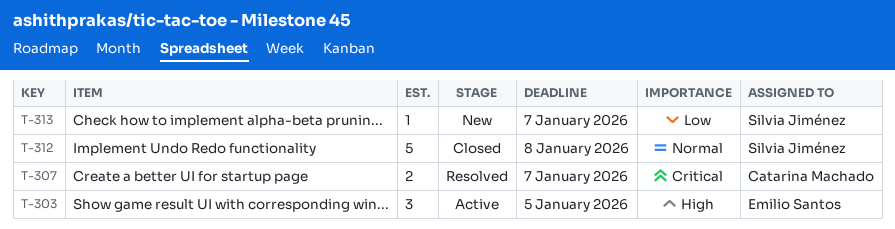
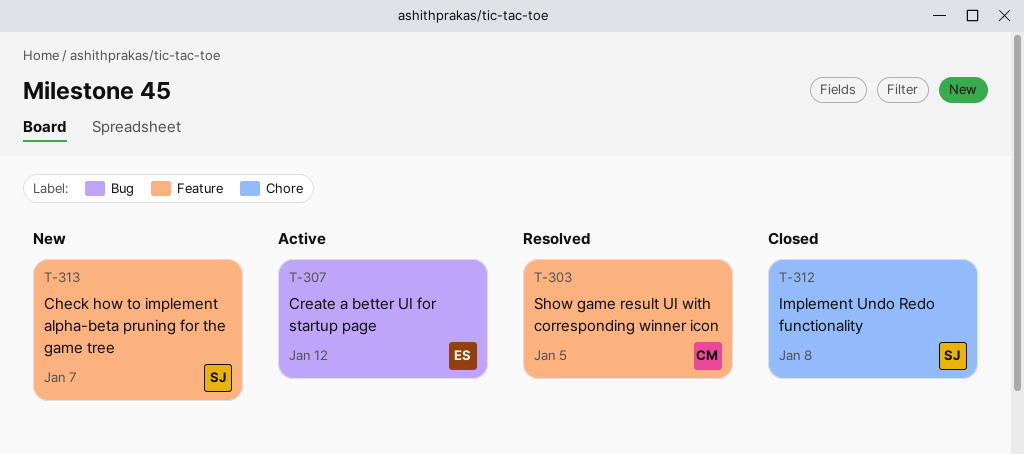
T-303, status: Active -> Resolved
T-303, owner: Emilio Santos -> Catarina Machado
T-307, status: Resolved -> Active
T-307, owner: Catarina Machado -> Emilio Santos
T-307, due: Jan 7 -> Jan 12

